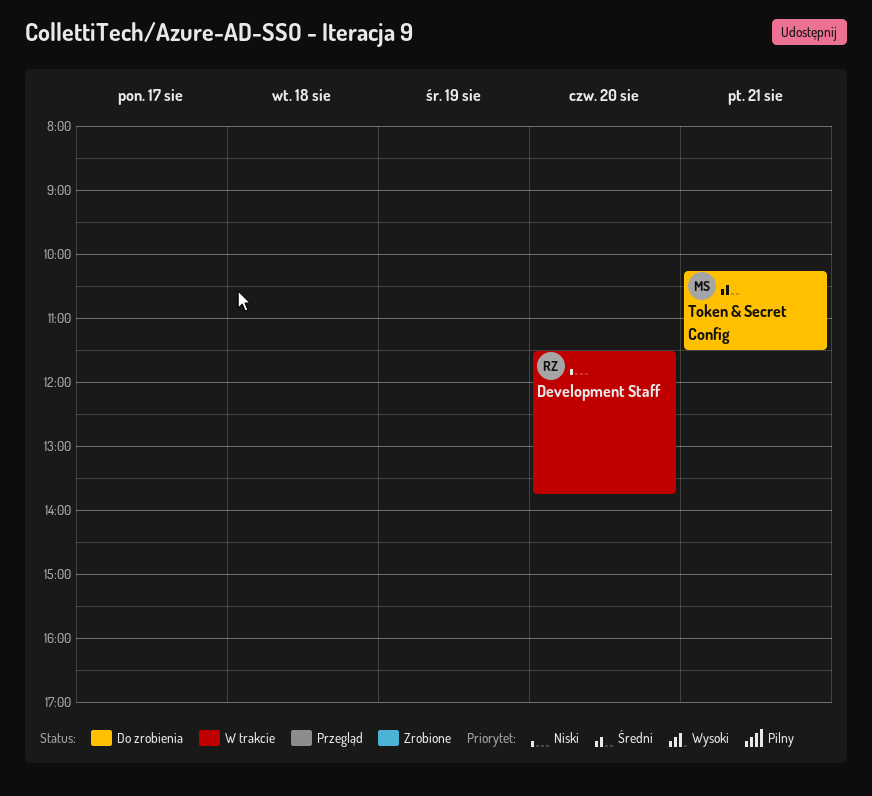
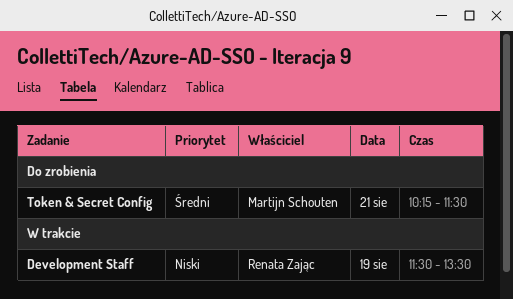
Development Staff, day: Aug 20 -> Aug 19
Development Staff, ends: 13:45 -> 13:30

